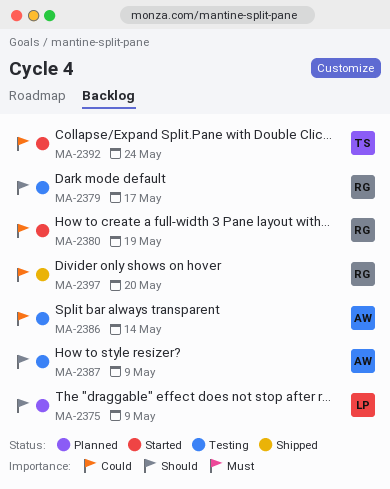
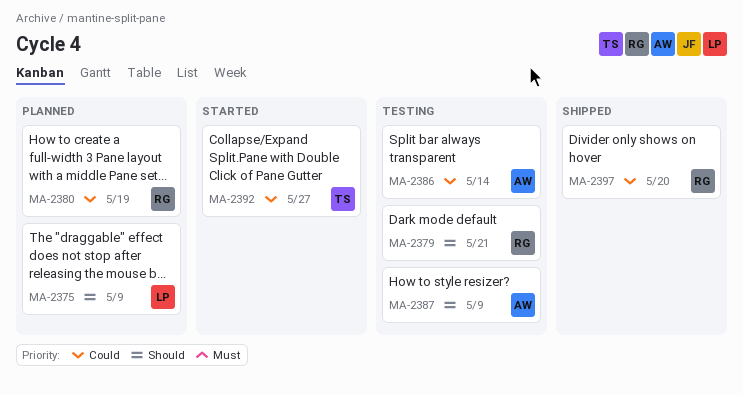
MA-2379, due: May 17 -> May 21
MA-2380, status: Started -> Planned
MA-2392, due: May 24 -> May 27

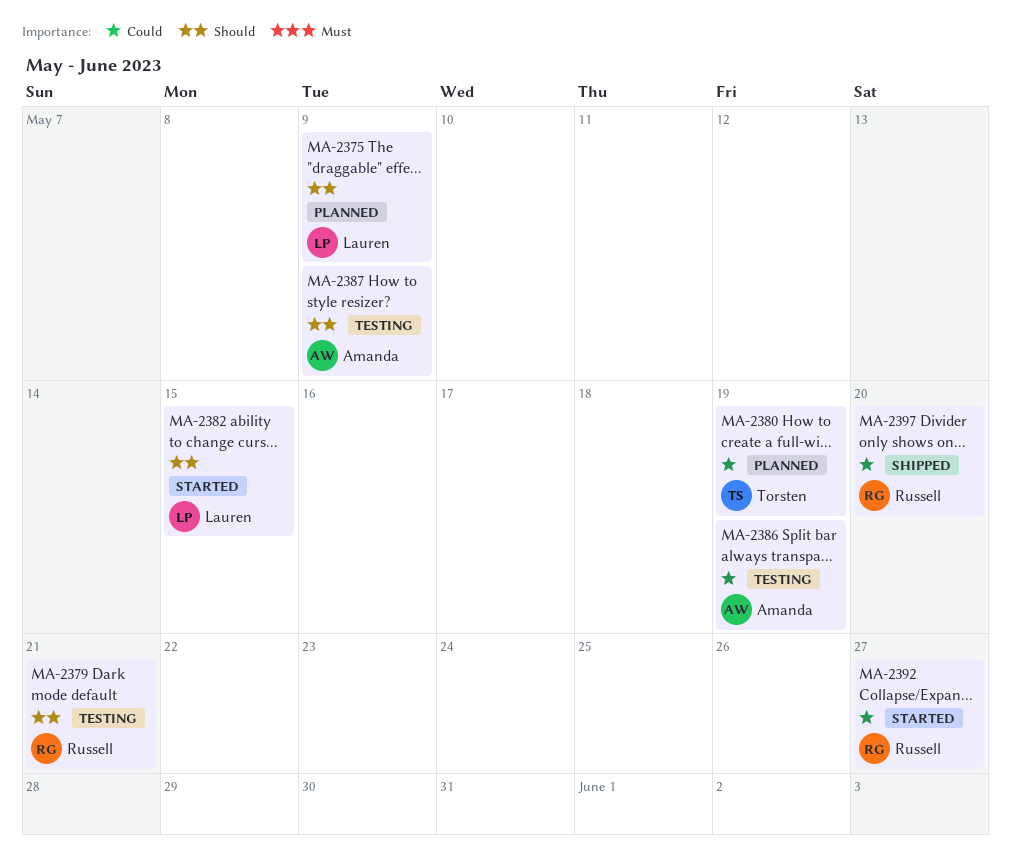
MA-2380, owner: Russell -> Torsten
MA-2382: none -> present
MA-2386, due: May 14 -> May 19
MA-2392, owner: Torsten -> Russell

